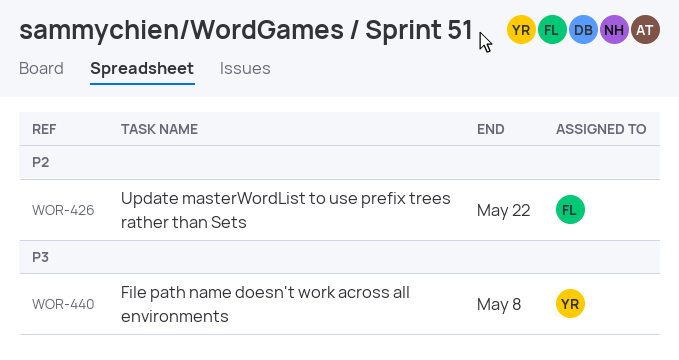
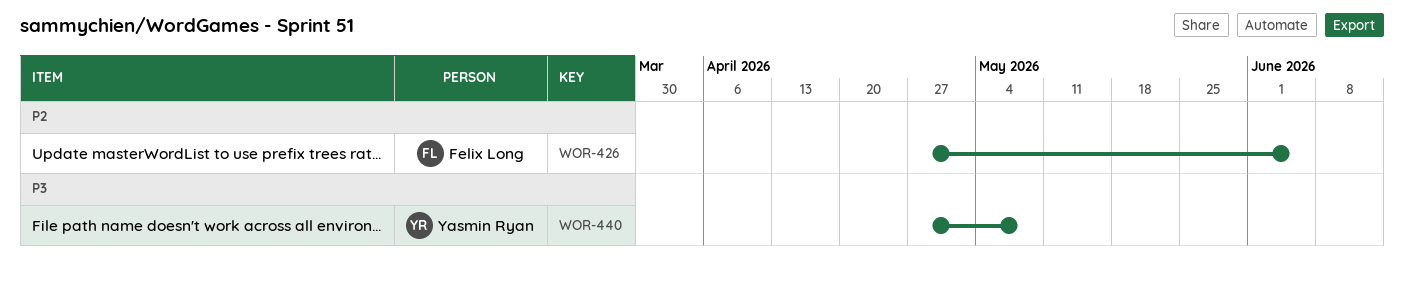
WOR-426, due: May 22 -> Jun 5

